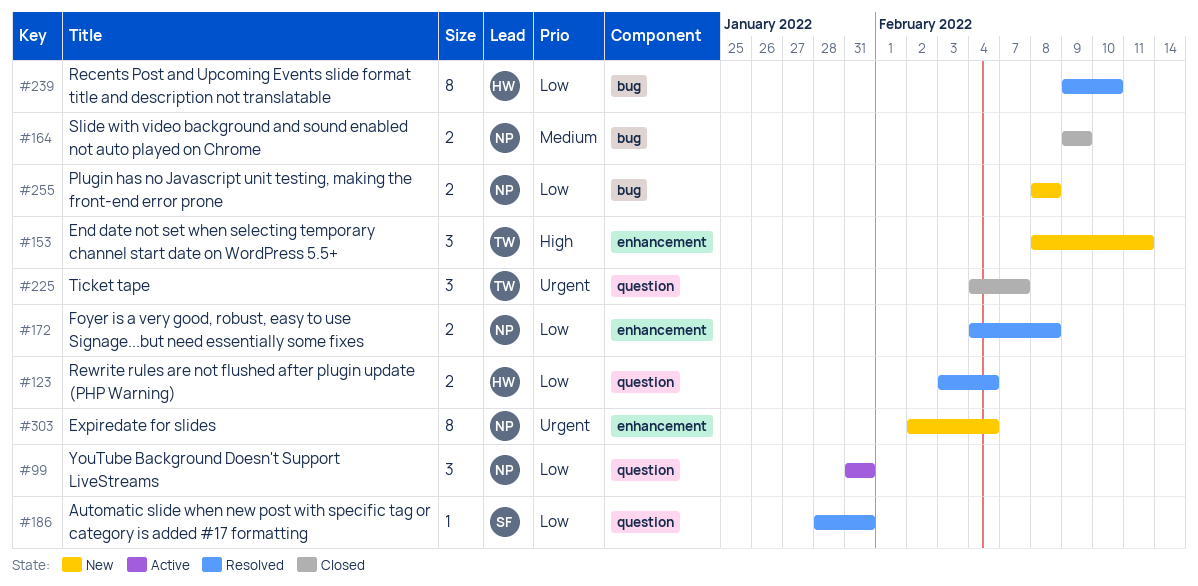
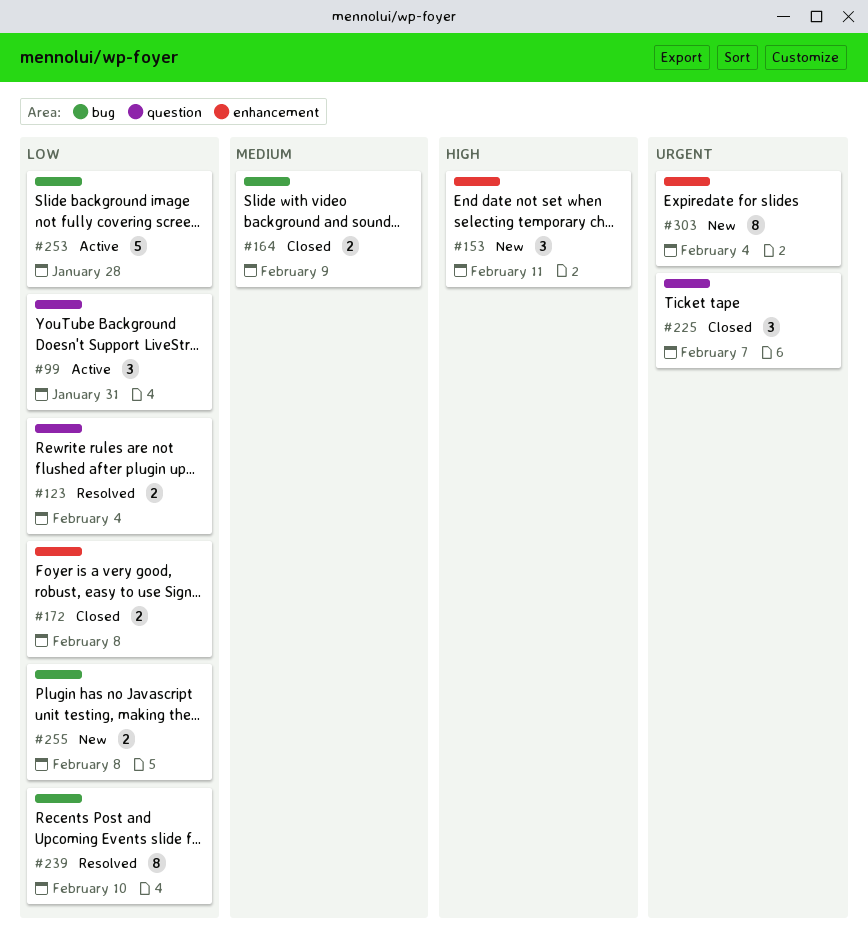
#172, status: Resolved -> Closed
#186: present -> none
#253: none -> present

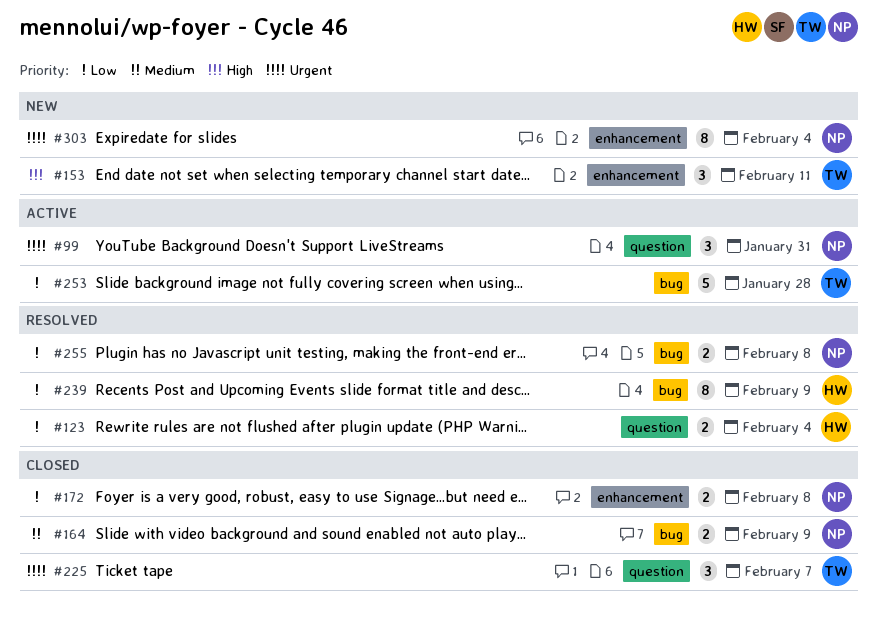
#99, priority: Low -> Urgent
#239, due: Feb 10 -> Feb 9
#255, status: New -> Resolved

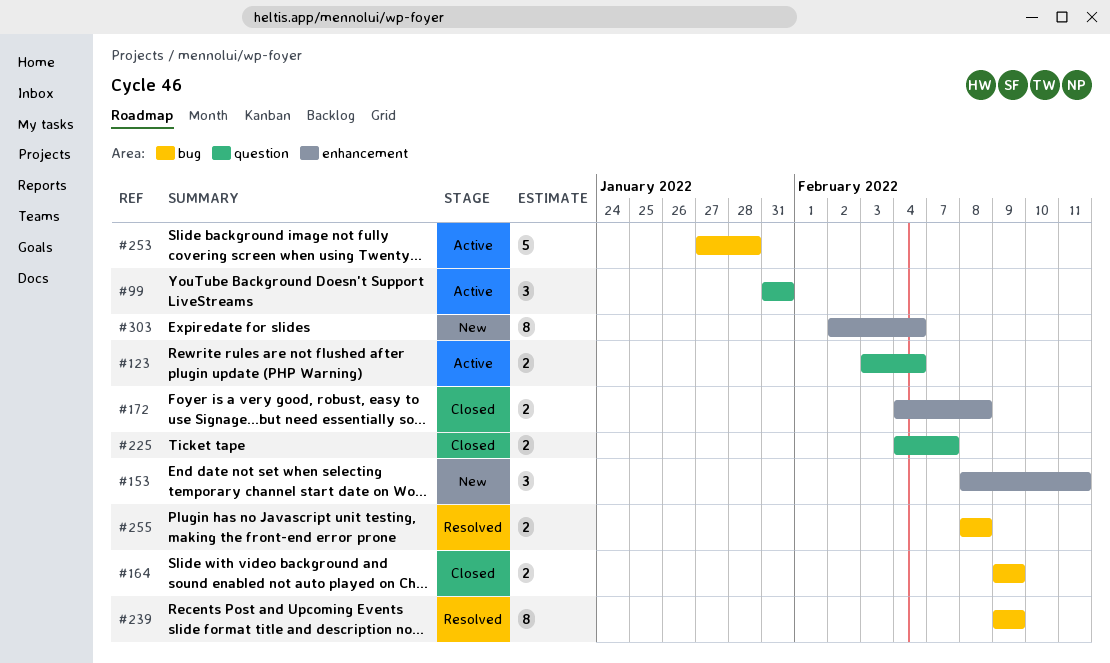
#123, status: Resolved -> Active
#225, estimate: 3 -> 2

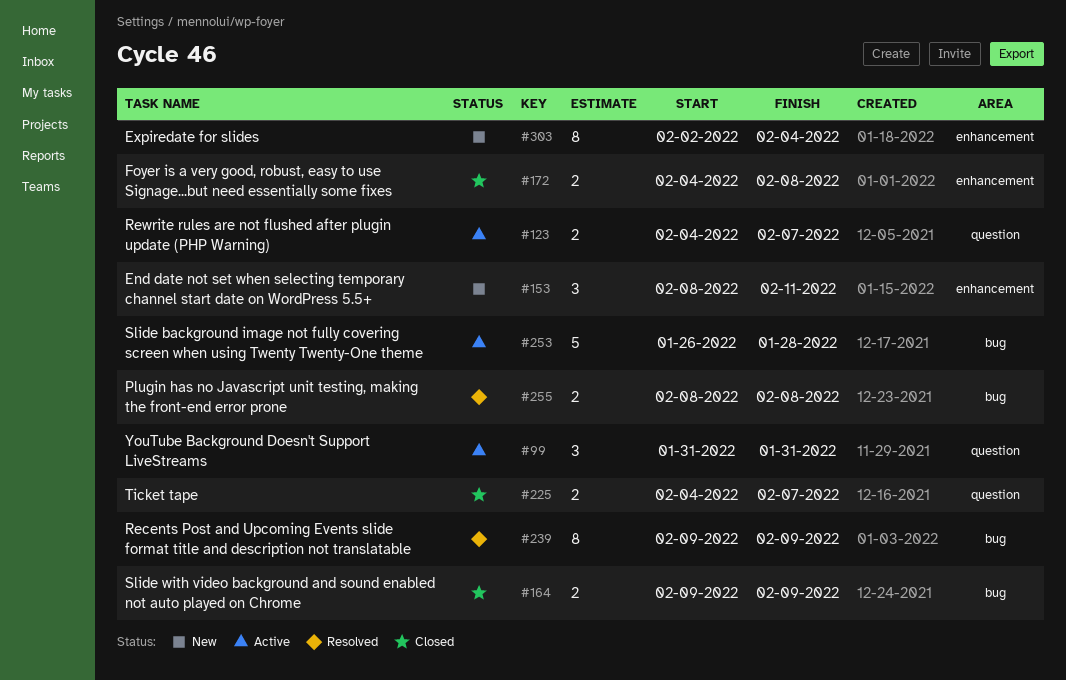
#123, start: Feb 3 -> Feb 4
#123, due: Feb 4 -> Feb 7
#253, start: Jan 27 -> Jan 26

